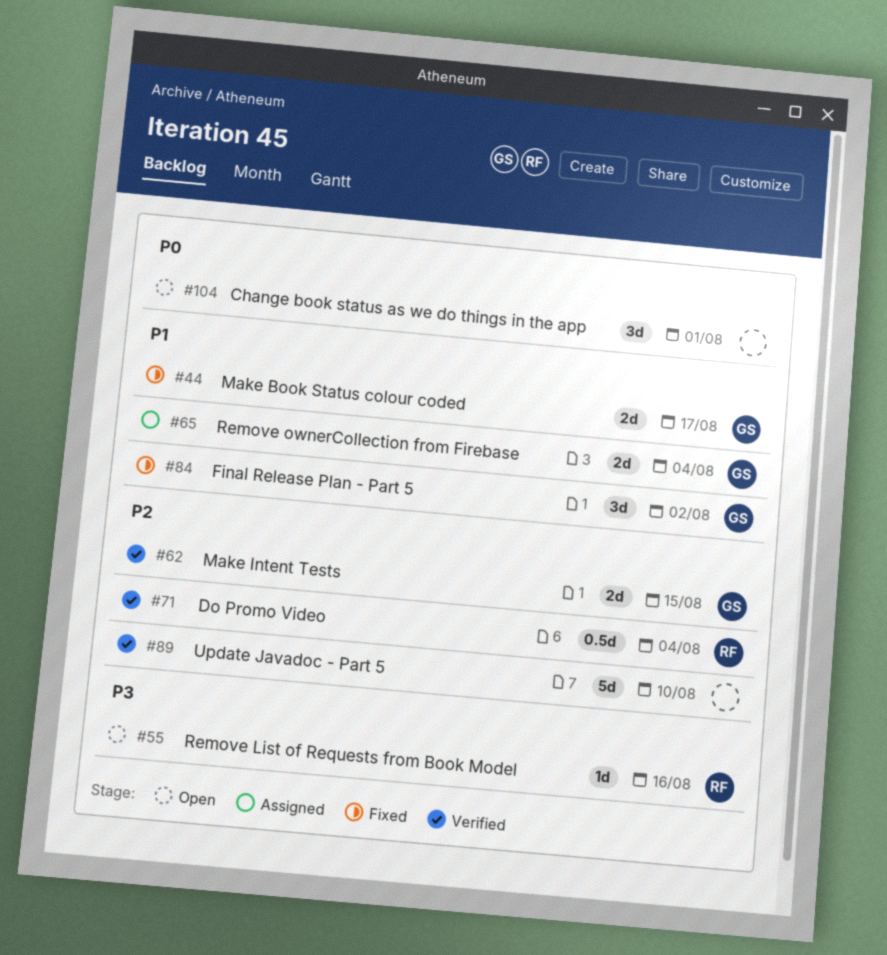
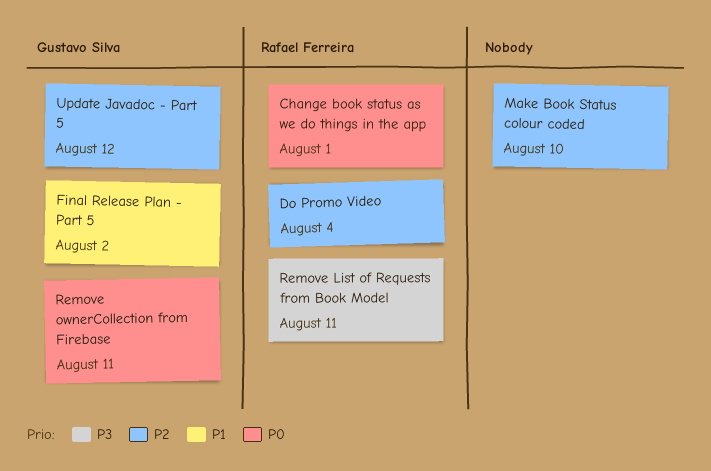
Change book status as we do things in the app, owner: none -> Rafael Ferreira
Make Book Status colour coded, owner: Gustavo Silva -> none
Make Book Status colour coded, priority: P1 -> P2
Make Book Status colour coded, due: Aug 17 -> Aug 10
Make Intent Tests: present -> none
Remove List of Requests from Book Model, due: Aug 16 -> Aug 11
Remove ownerCollection from Firebase, priority: P1 -> P0
Remove ownerCollection from Firebase, due: Aug 4 -> Aug 11
Update Javadoc - Part 5, owner: none -> Gustavo Silva
Update Javadoc - Part 5, due: Aug 10 -> Aug 12

